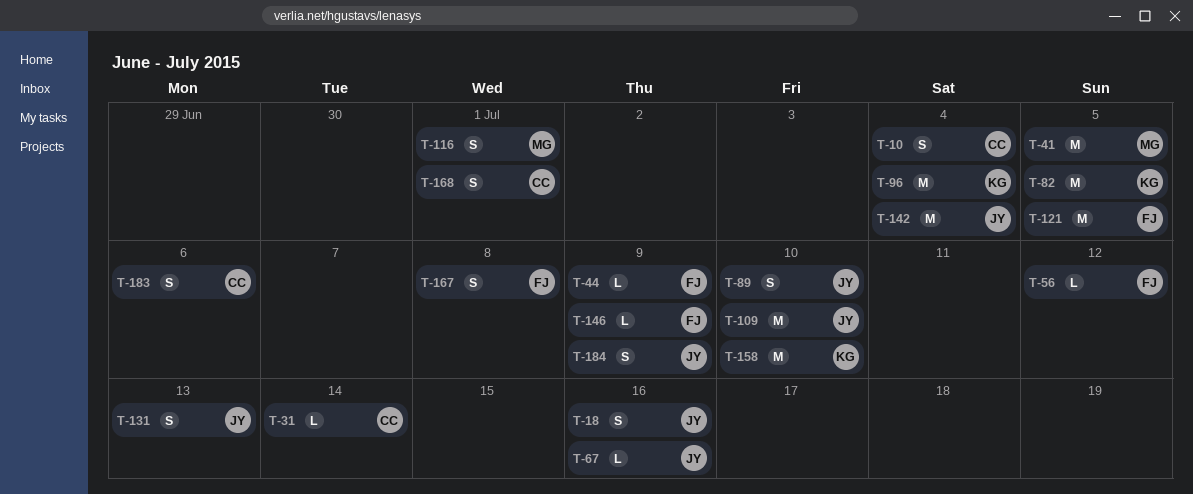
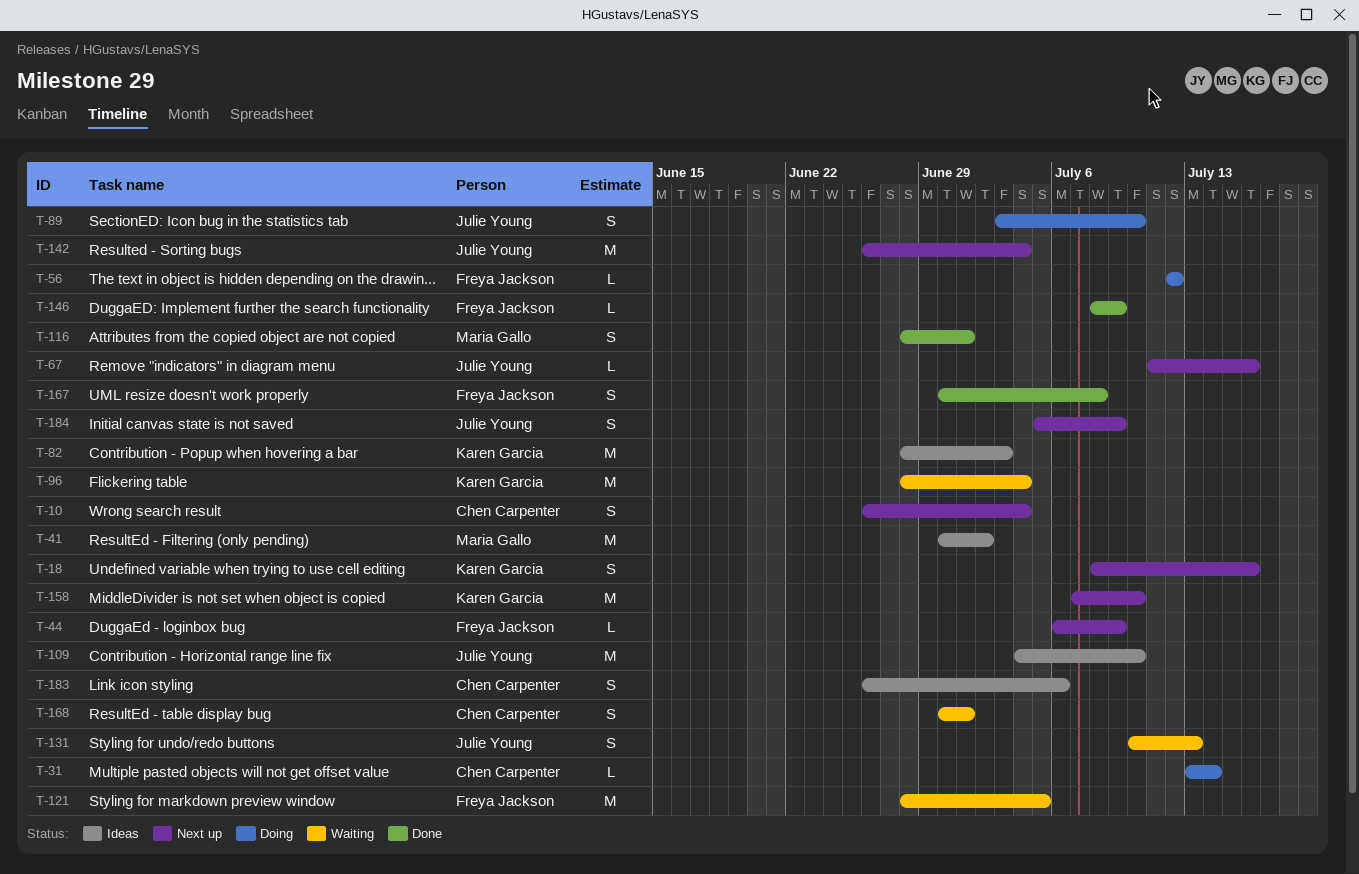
T-18, owner: Julie Young -> Karen Garcia
T-41, due: Jul 5 -> Jul 2
T-82, due: Jul 5 -> Jul 3

